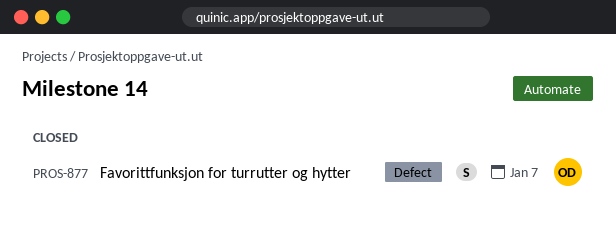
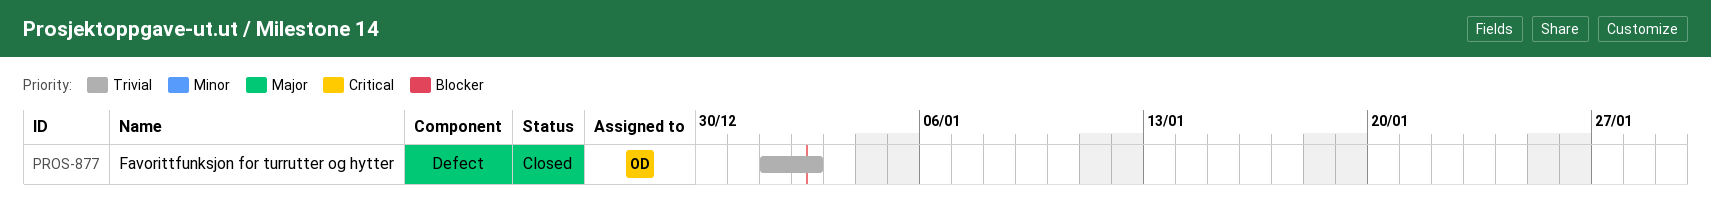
PROS-877, due: Jan 7 -> Jan 2

